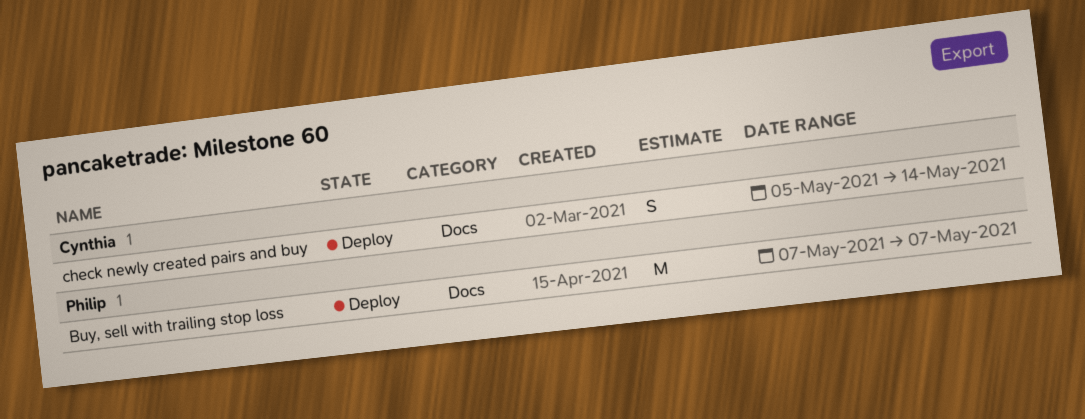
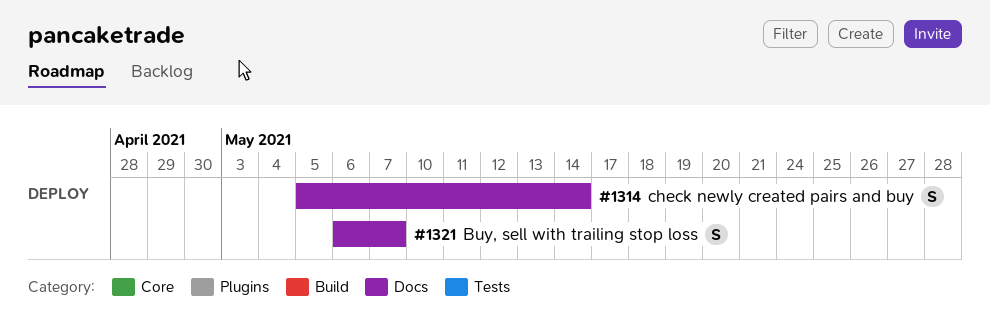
Buy, sell with trailing stop loss, estimate: M -> S
Buy, sell with trailing stop loss, start: May 7 -> May 6

